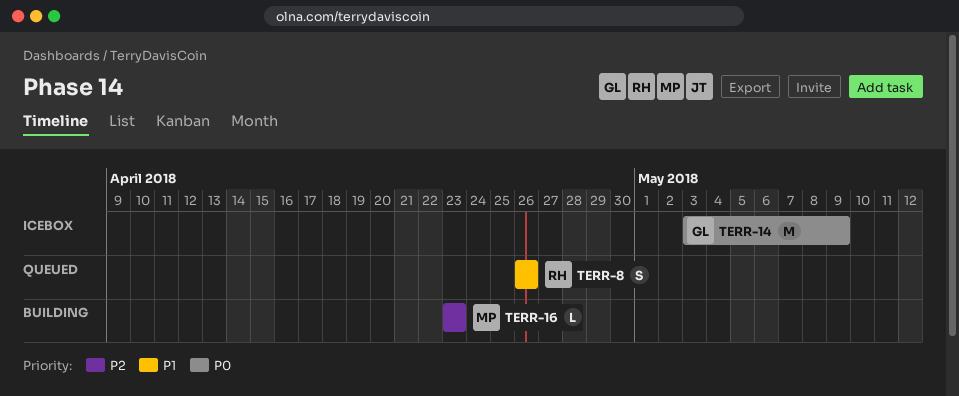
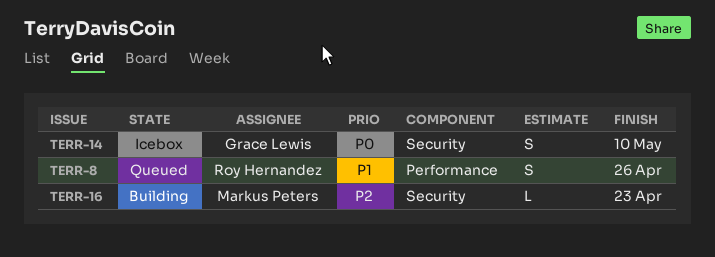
TERR-14, estimate: M -> S
TERR-14, due: May 9 -> May 10

